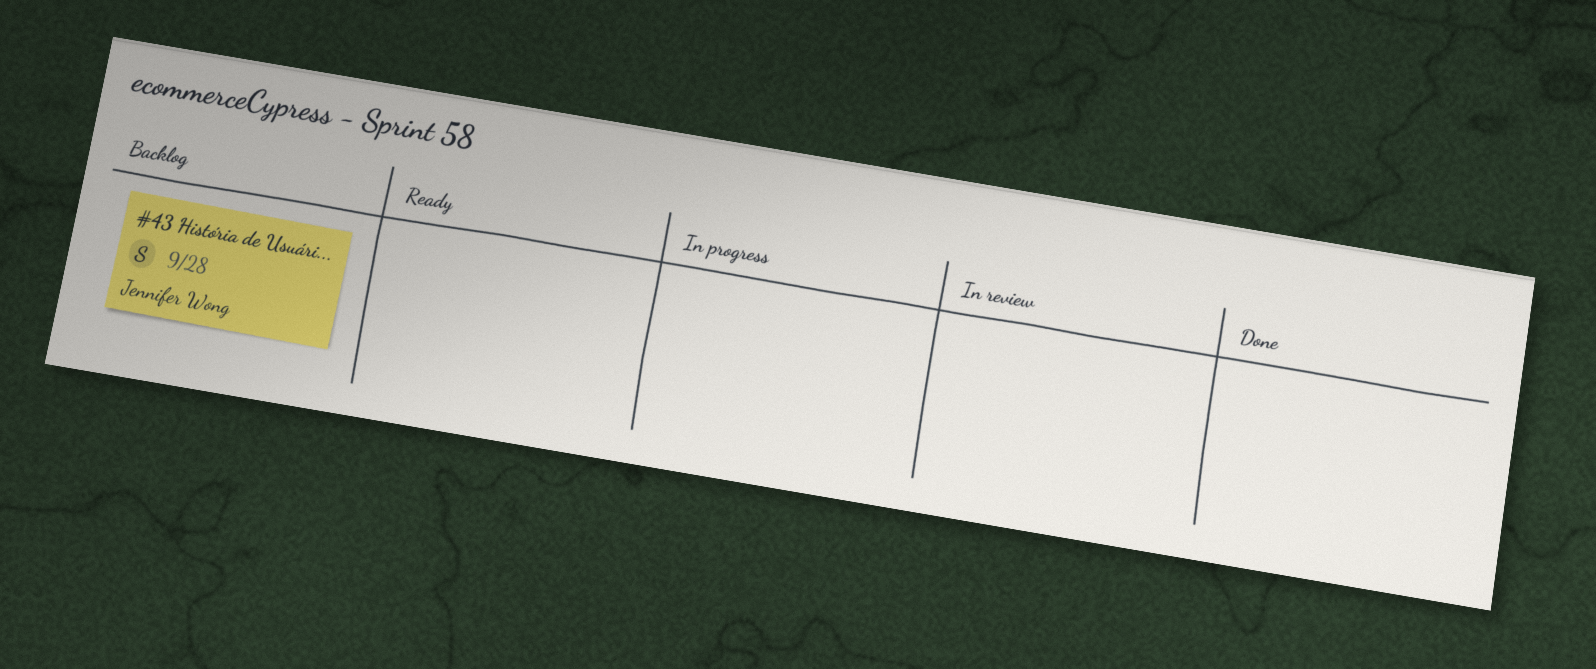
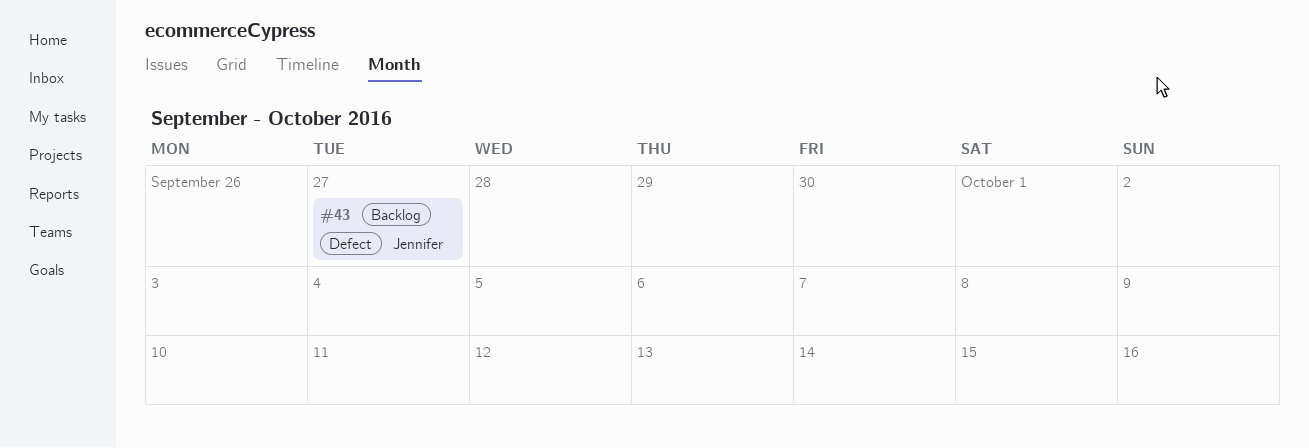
#43, due: Sep 28 -> Sep 27

